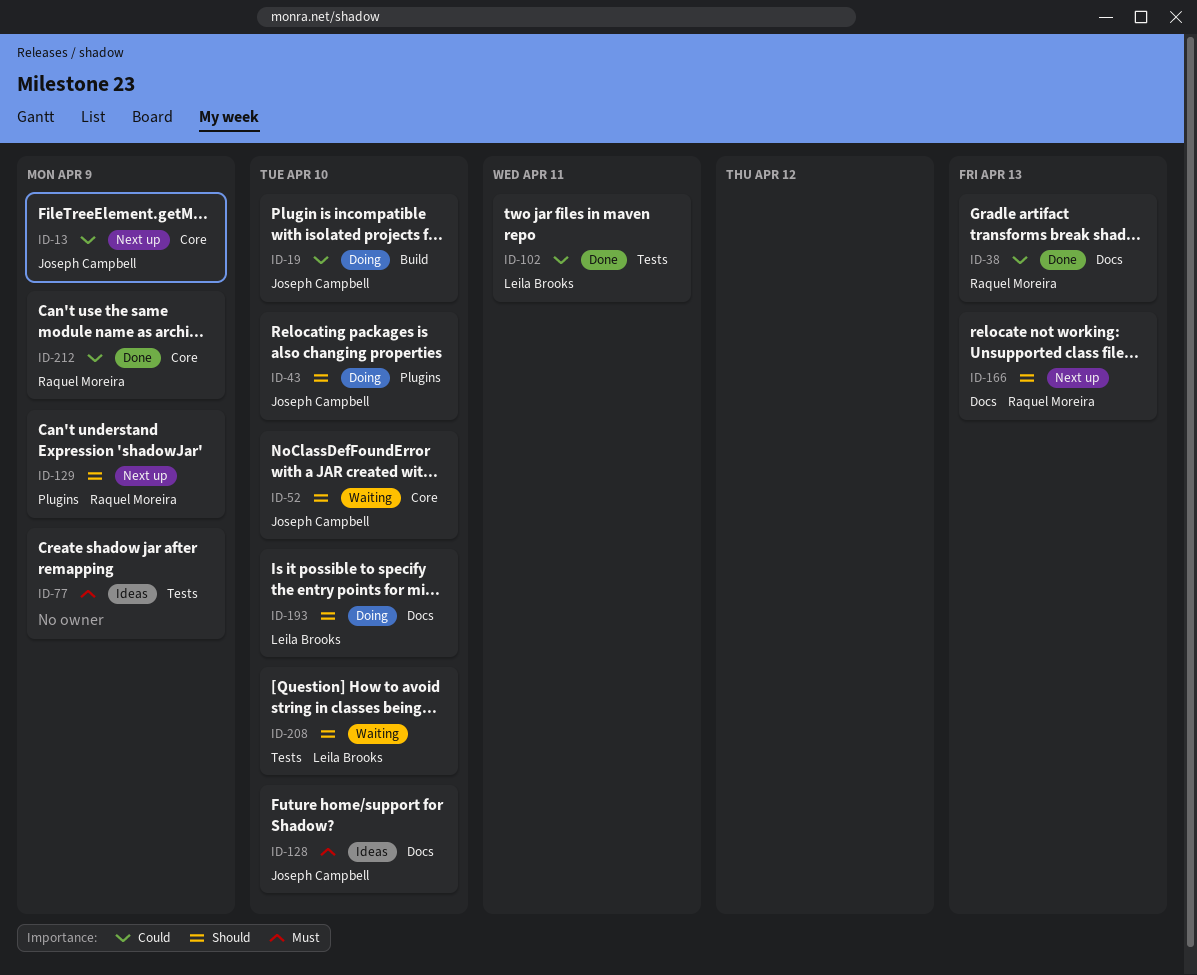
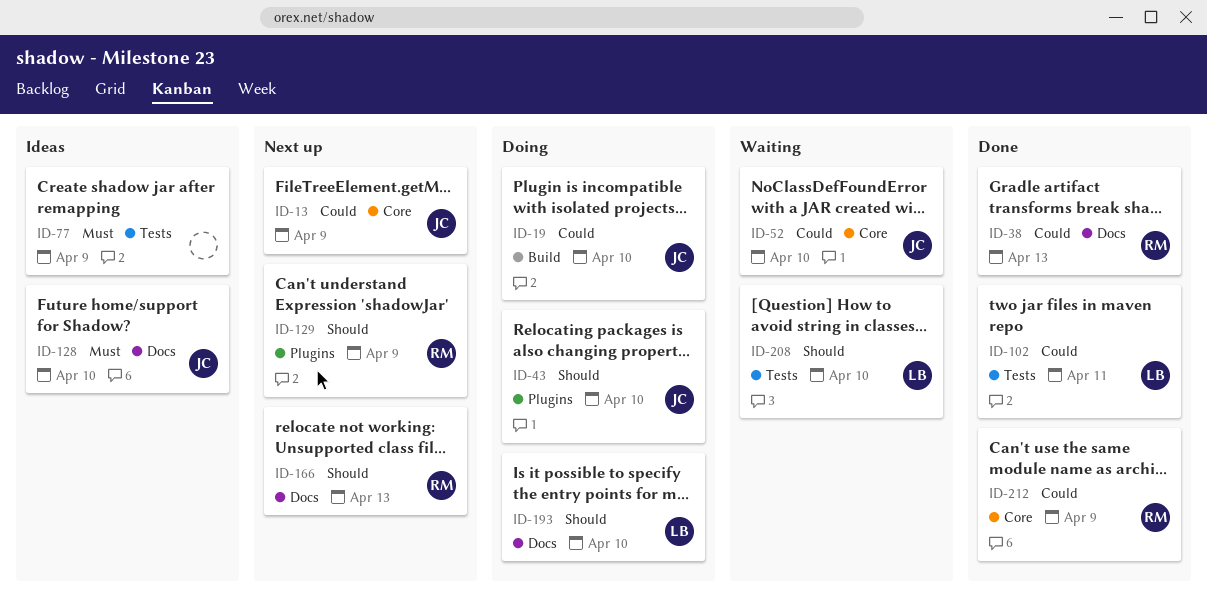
ID-52, priority: Should -> Could

